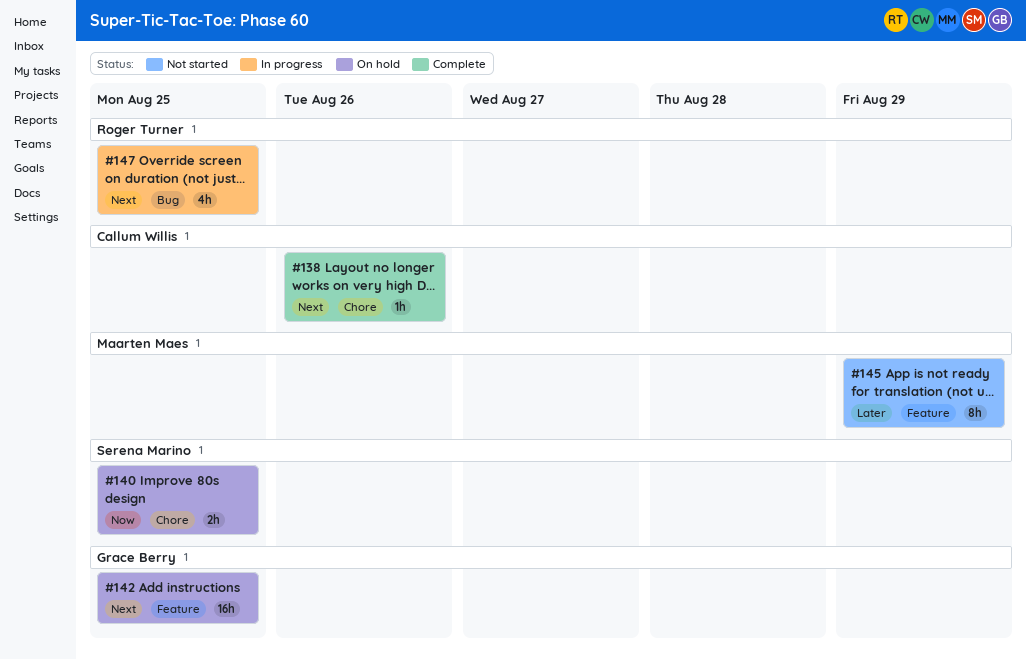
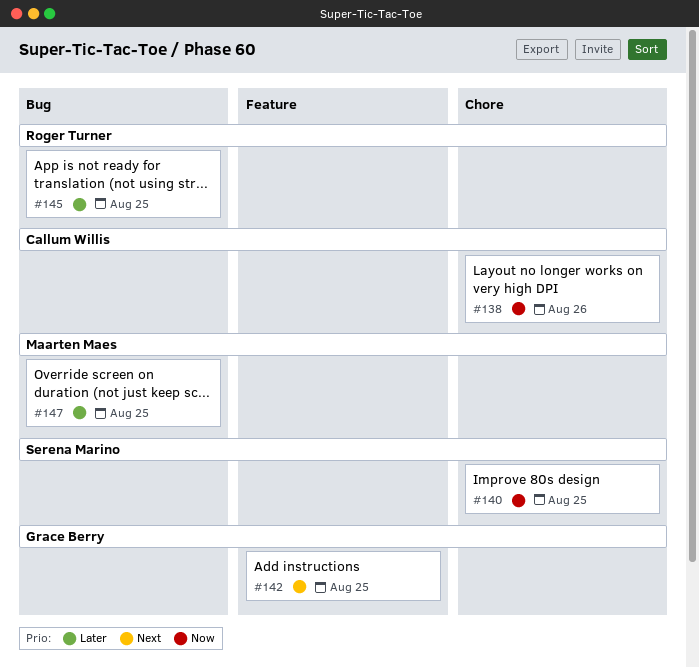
#138, priority: Next -> Now
#145, owner: Maarten Maes -> Roger Turner
#145, label: Feature -> Bug
#145, due: Aug 29 -> Aug 25
#147, owner: Roger Turner -> Maarten Maes
#147, priority: Next -> Later

